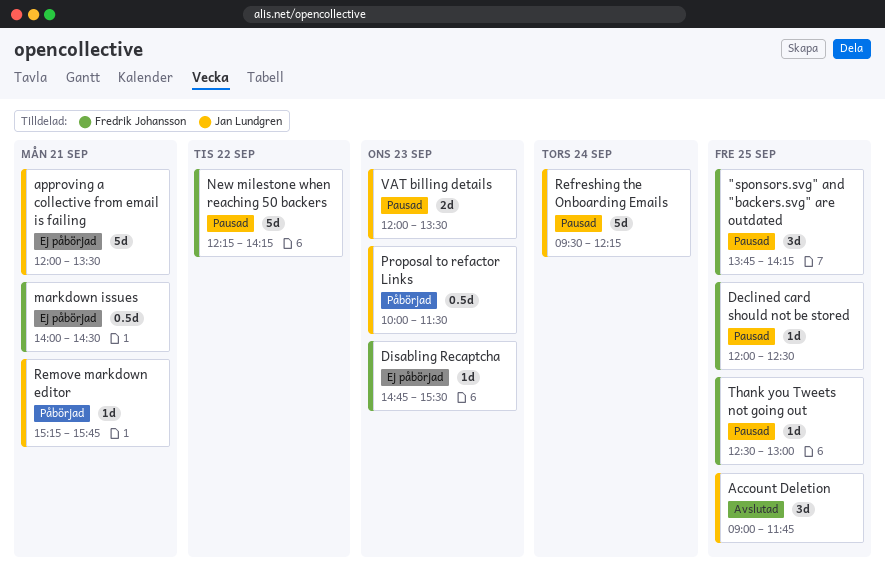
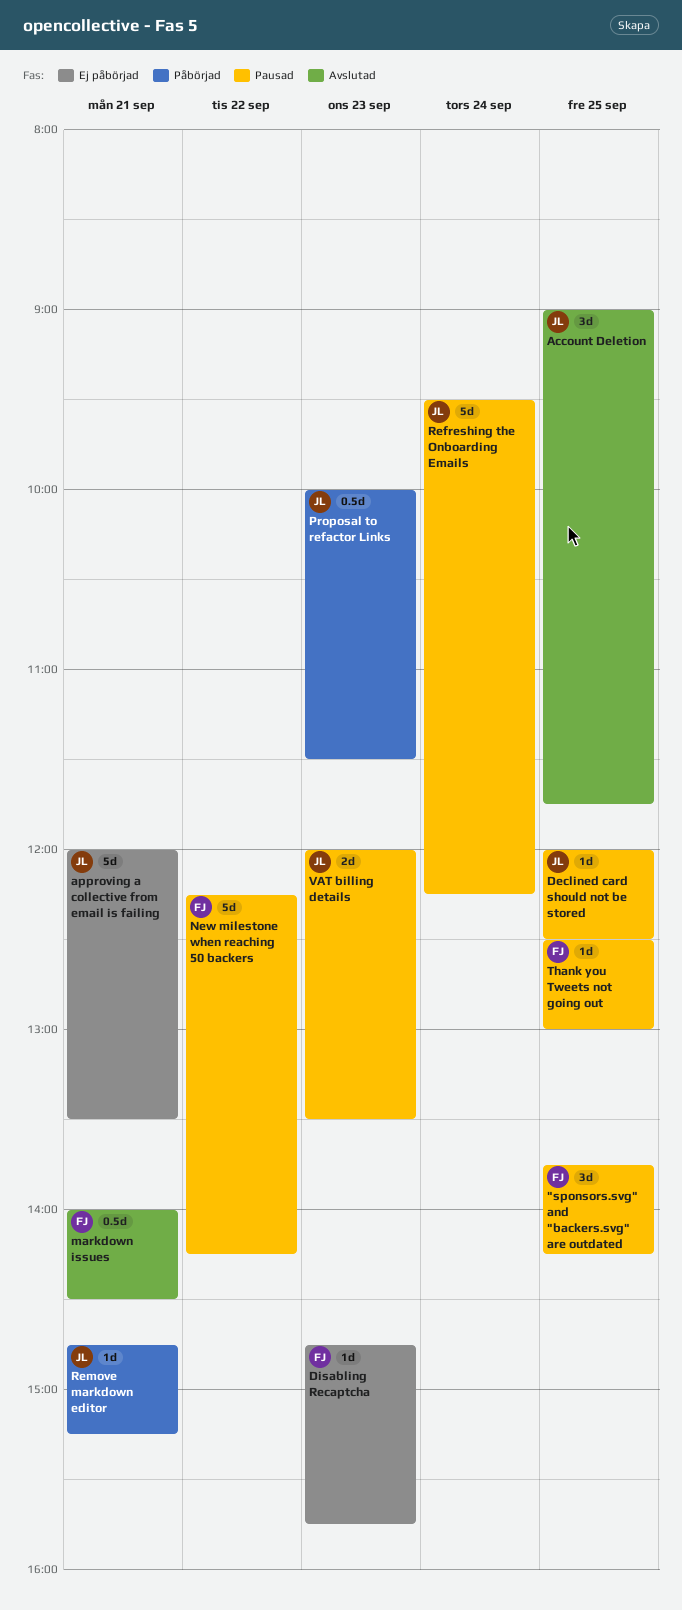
Declined card should not be stored, owner: Fredrik Johansson -> Jan Lundgren
Disabling Recaptcha, ends: 15:30 -> 15:45
markdown issues, status: Ej påbörjad -> Avslutad
Remove markdown editor, begins: 15:15 -> 14:45
Remove markdown editor, ends: 15:45 -> 15:15

